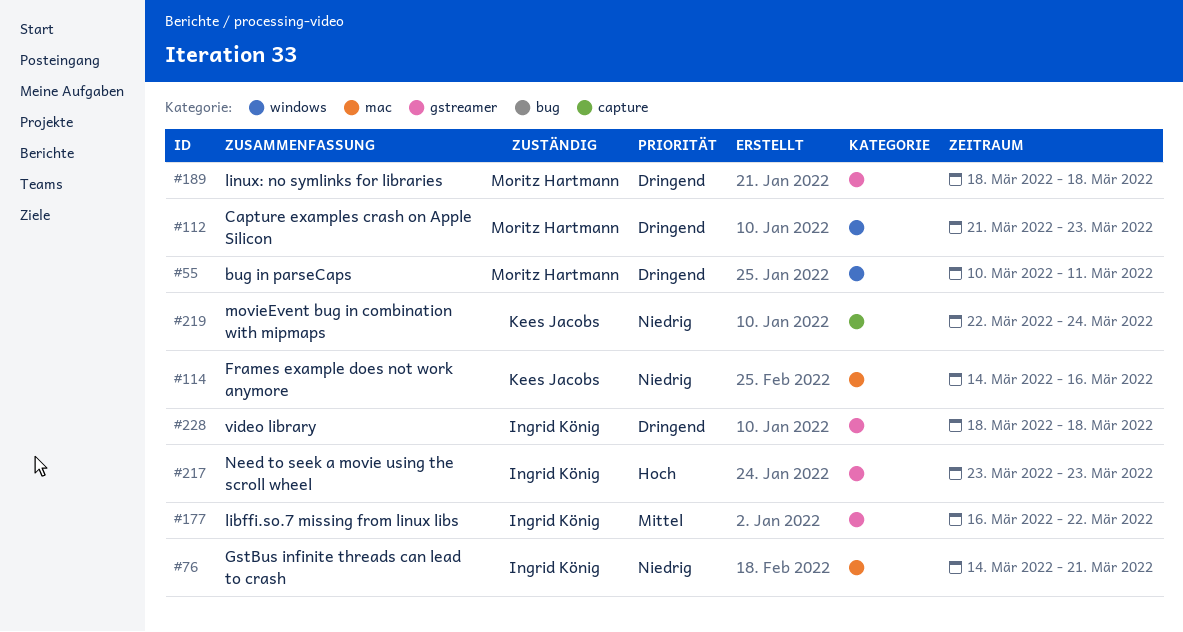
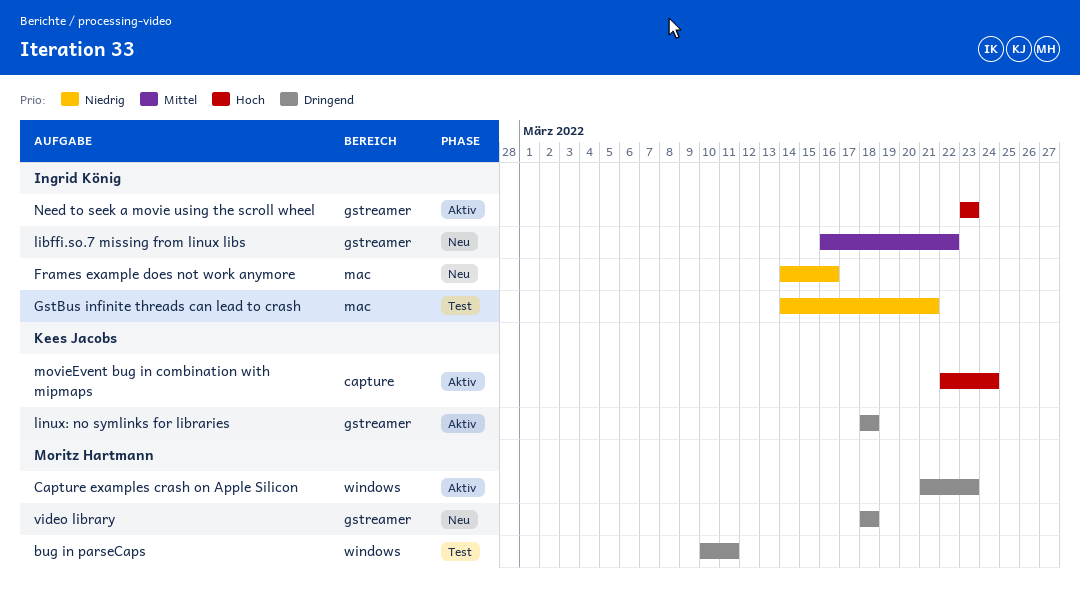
Frames example does not work anymore, owner: Kees Jacobs -> Ingrid König
linux: no symlinks for libraries, owner: Moritz Hartmann -> Kees Jacobs
movieEvent bug in combination with mipmaps, priority: Niedrig -> Hoch
video library, owner: Ingrid König -> Moritz Hartmann

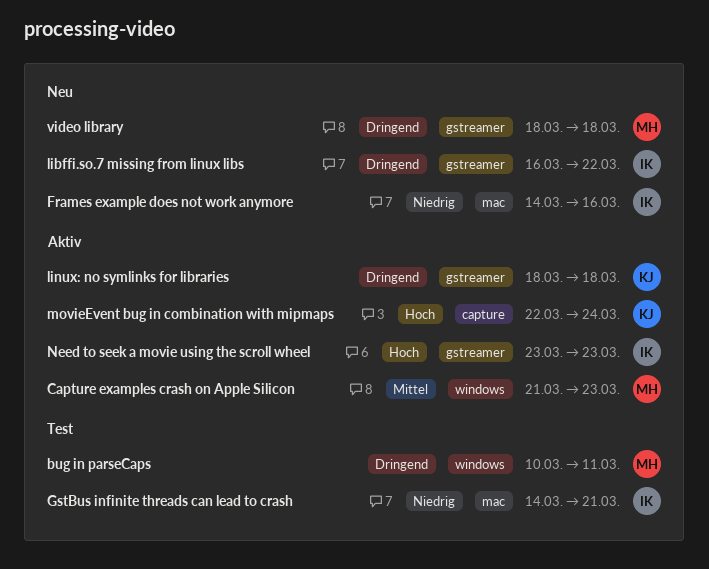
Capture examples crash on Apple Silicon, priority: Dringend -> Mittel
libffi.so.7 missing from linux libs, priority: Mittel -> Dringend

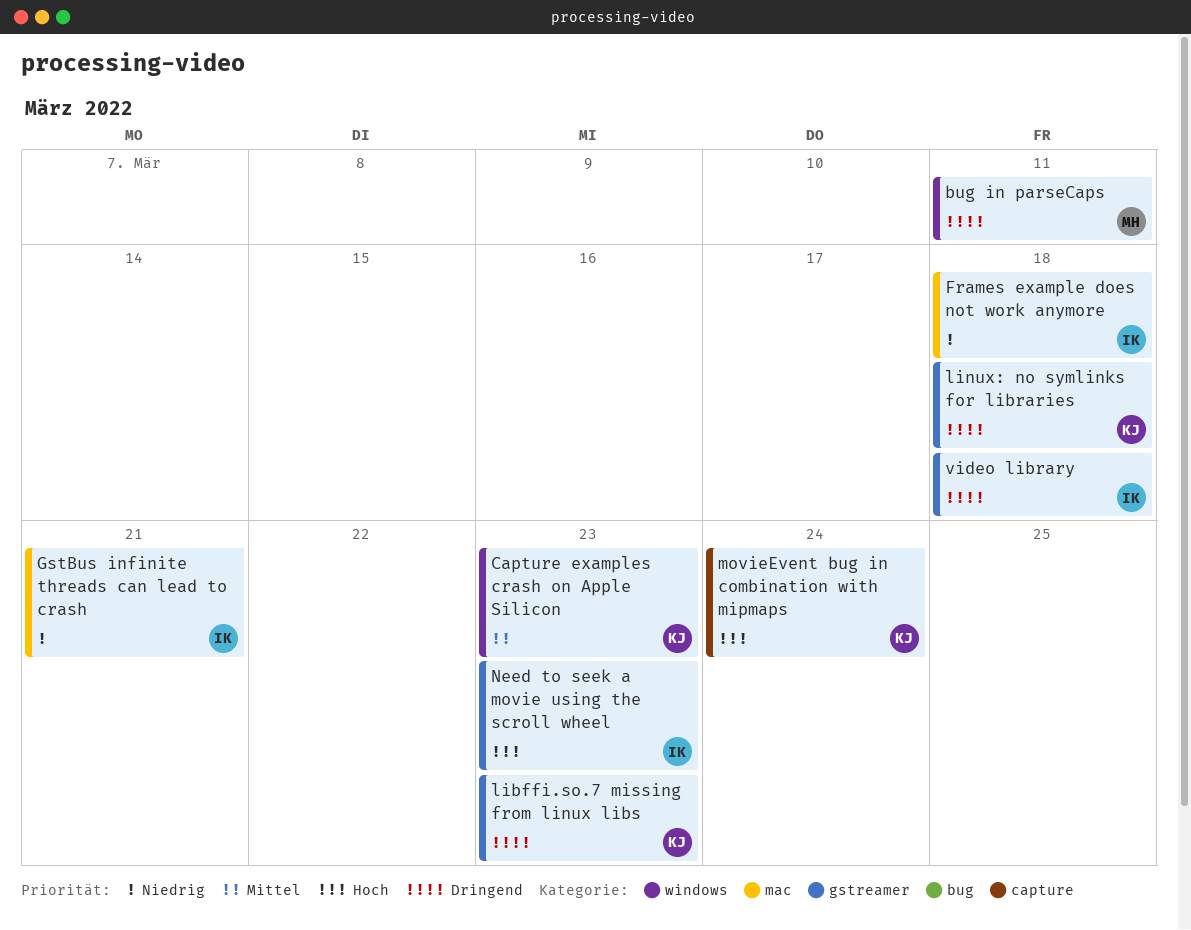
Capture examples crash on Apple Silicon, owner: MH -> KJ
Frames example does not work anymore, due: Mar 16 -> Mar 18
libffi.so.7 missing from linux libs, owner: IK -> KJ
libffi.so.7 missing from linux libs, due: Mar 22 -> Mar 23
video library, owner: MH -> IK

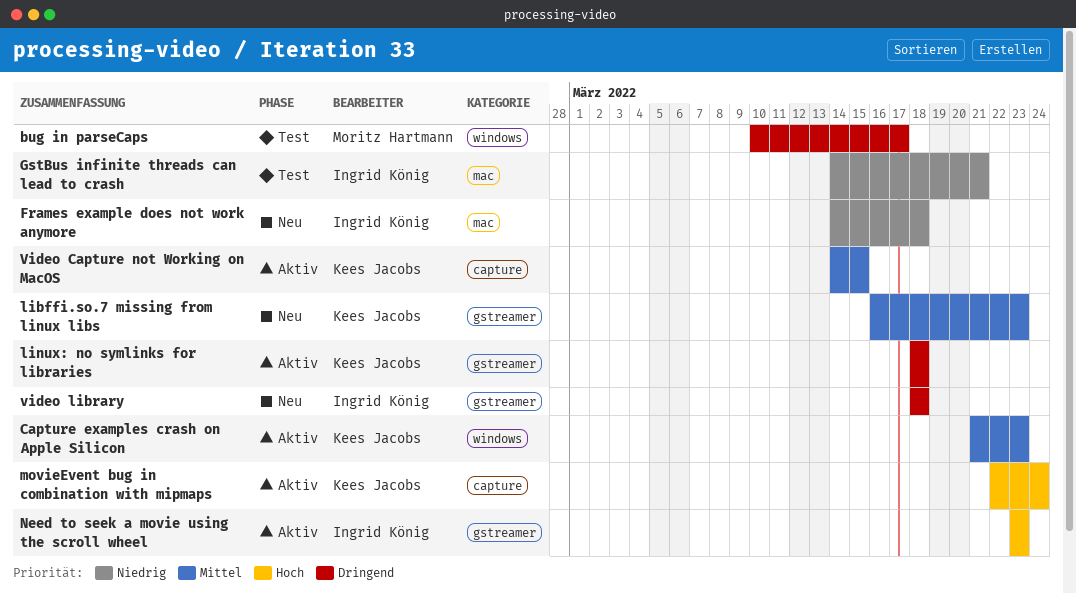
bug in parseCaps, due: Mar 11 -> Mar 17
libffi.so.7 missing from linux libs, priority: Dringend -> Mittel
Video Capture not Working on MacOS: none -> present

